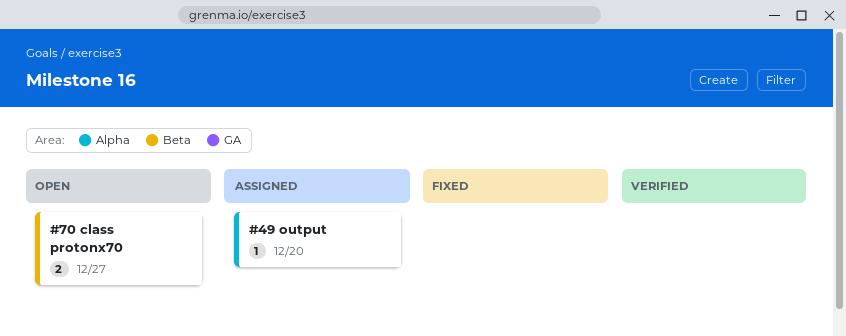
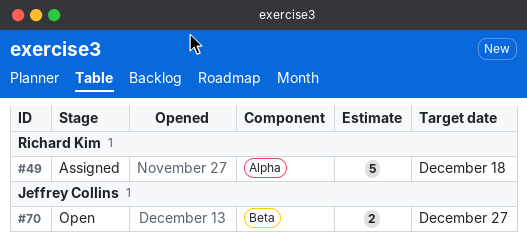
#49, estimate: 1 -> 5
#49, due: Dec 20 -> Dec 18

